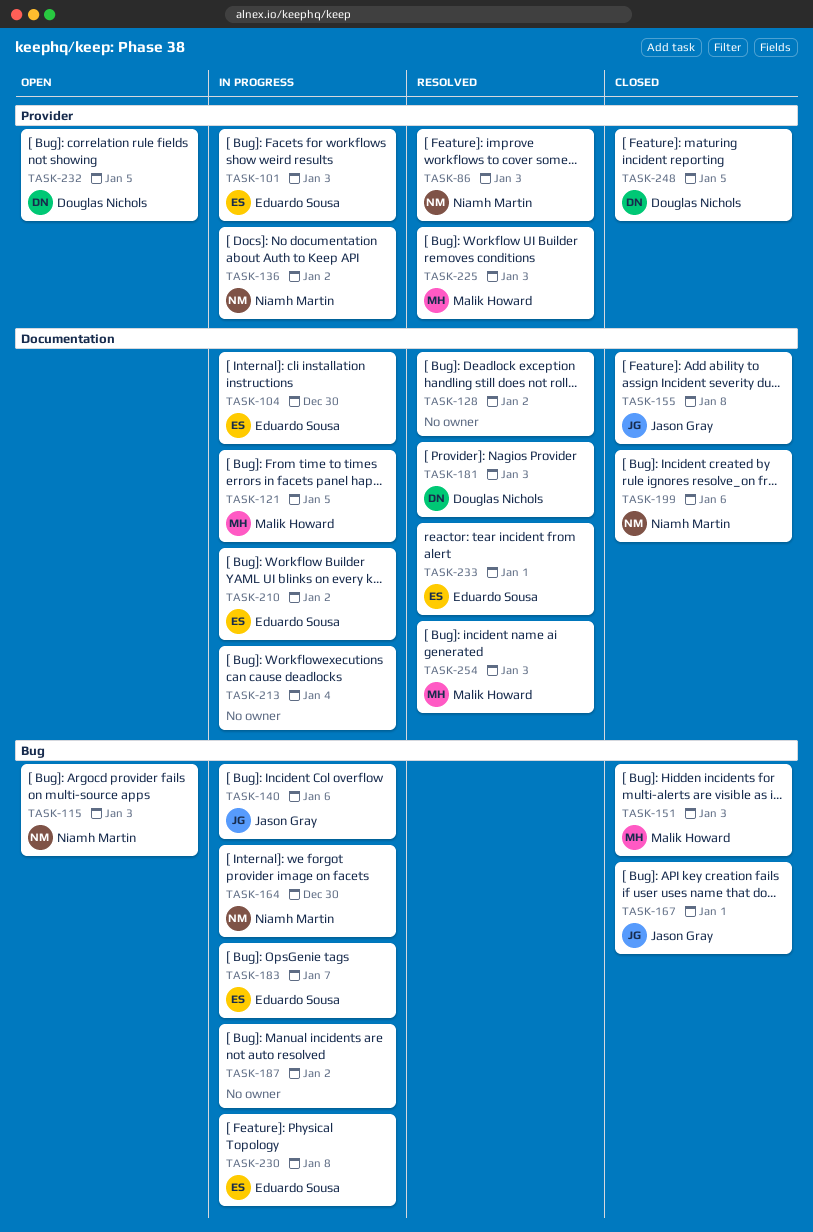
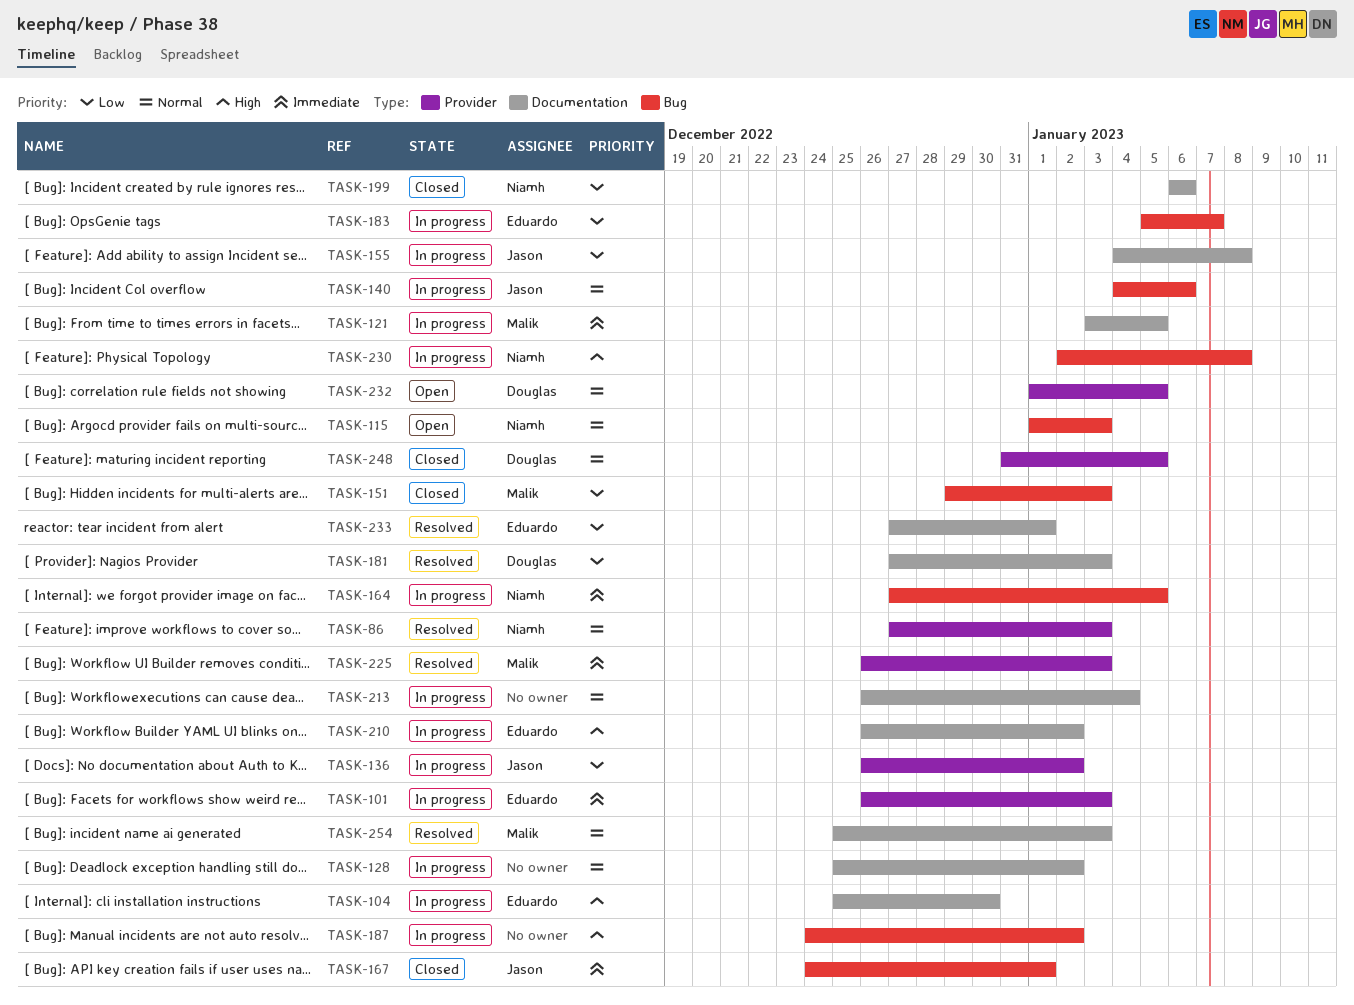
TASK-128, status: Resolved -> In progress
TASK-136, owner: Niamh Martin -> Jason Gray
TASK-155, status: Closed -> In progress
TASK-164, due: Dec 30 -> Jan 5
TASK-230, owner: Eduardo Sousa -> Niamh Martin

